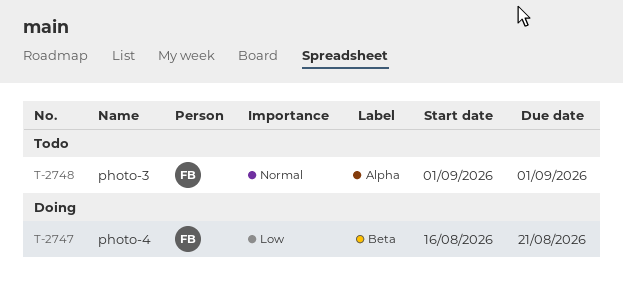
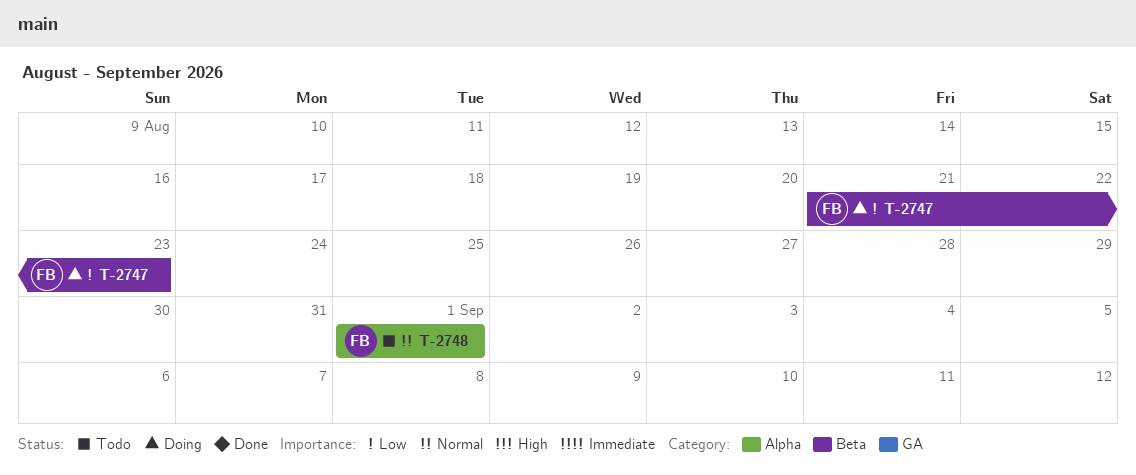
T-2747, start: Aug 16 -> Aug 21
T-2747, due: Aug 21 -> Aug 23

